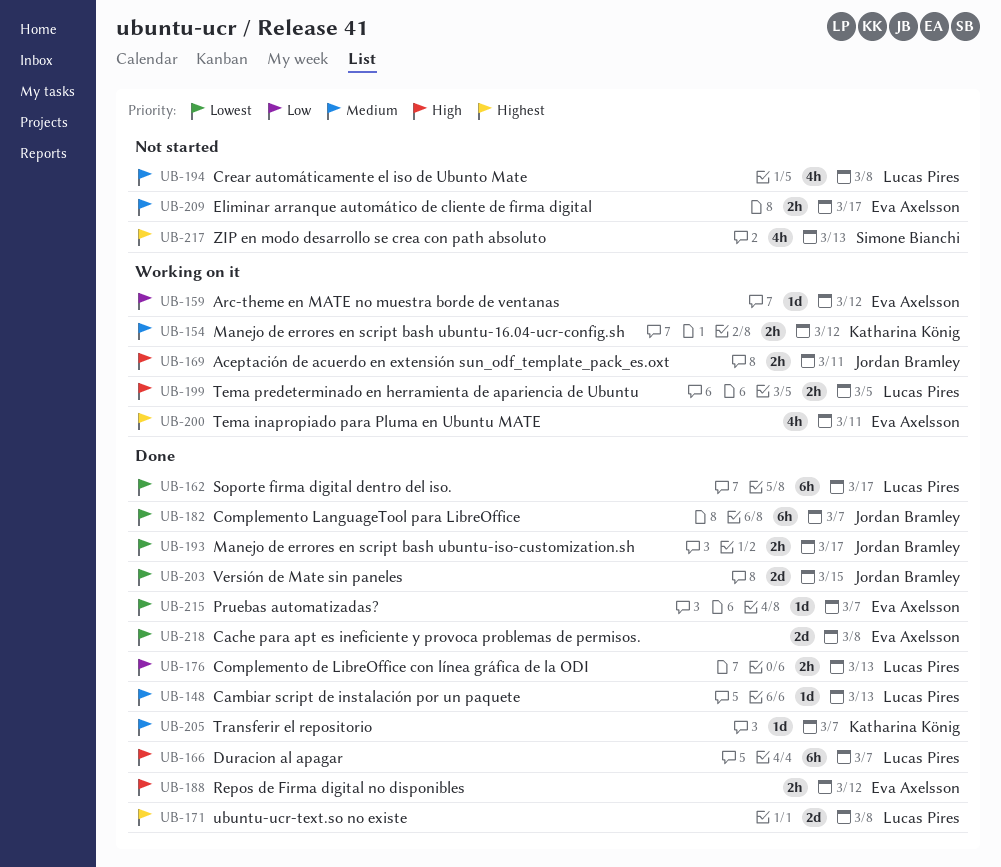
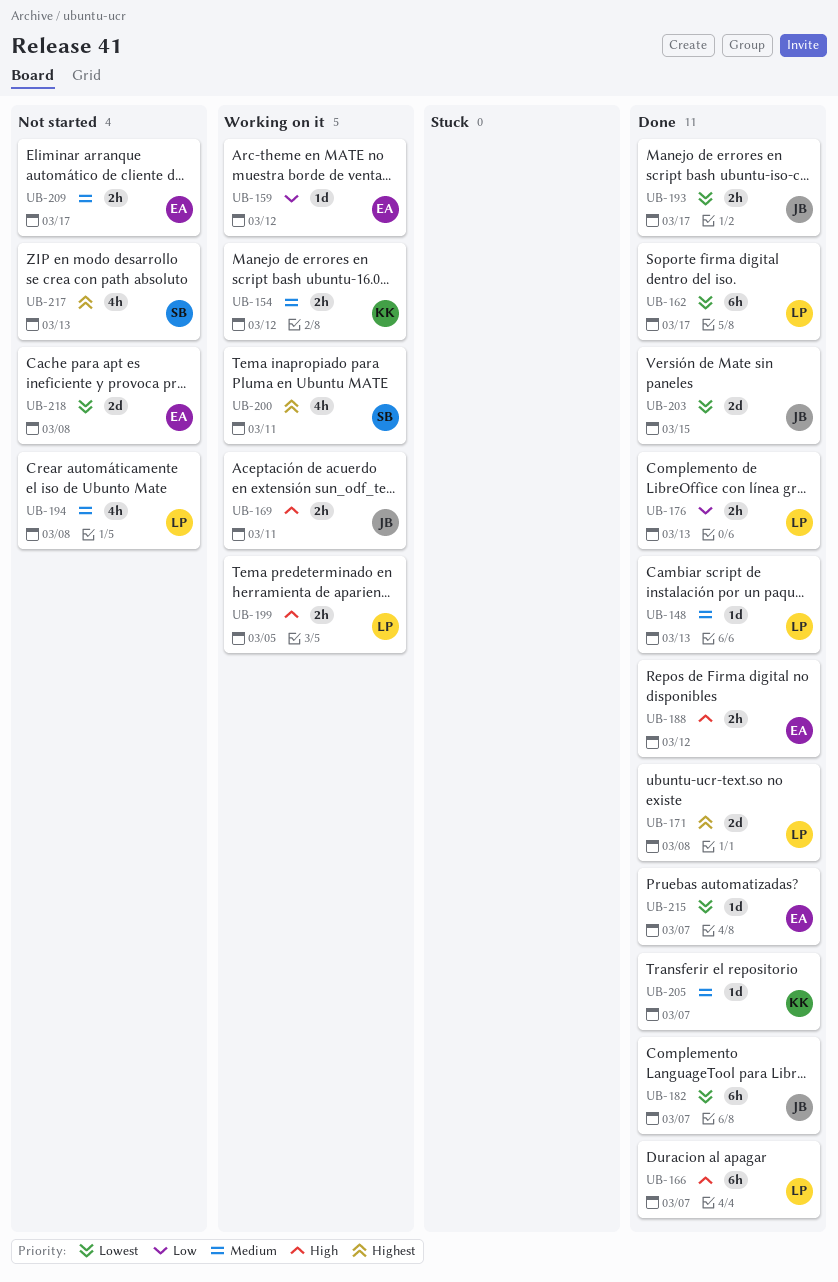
UB-200, owner: Eva Axelsson -> Simone Bianchi
UB-218, status: Done -> Not started

